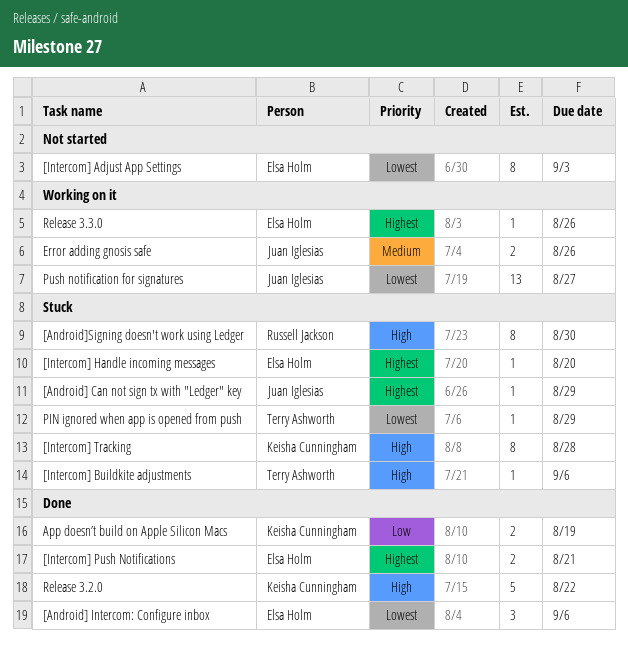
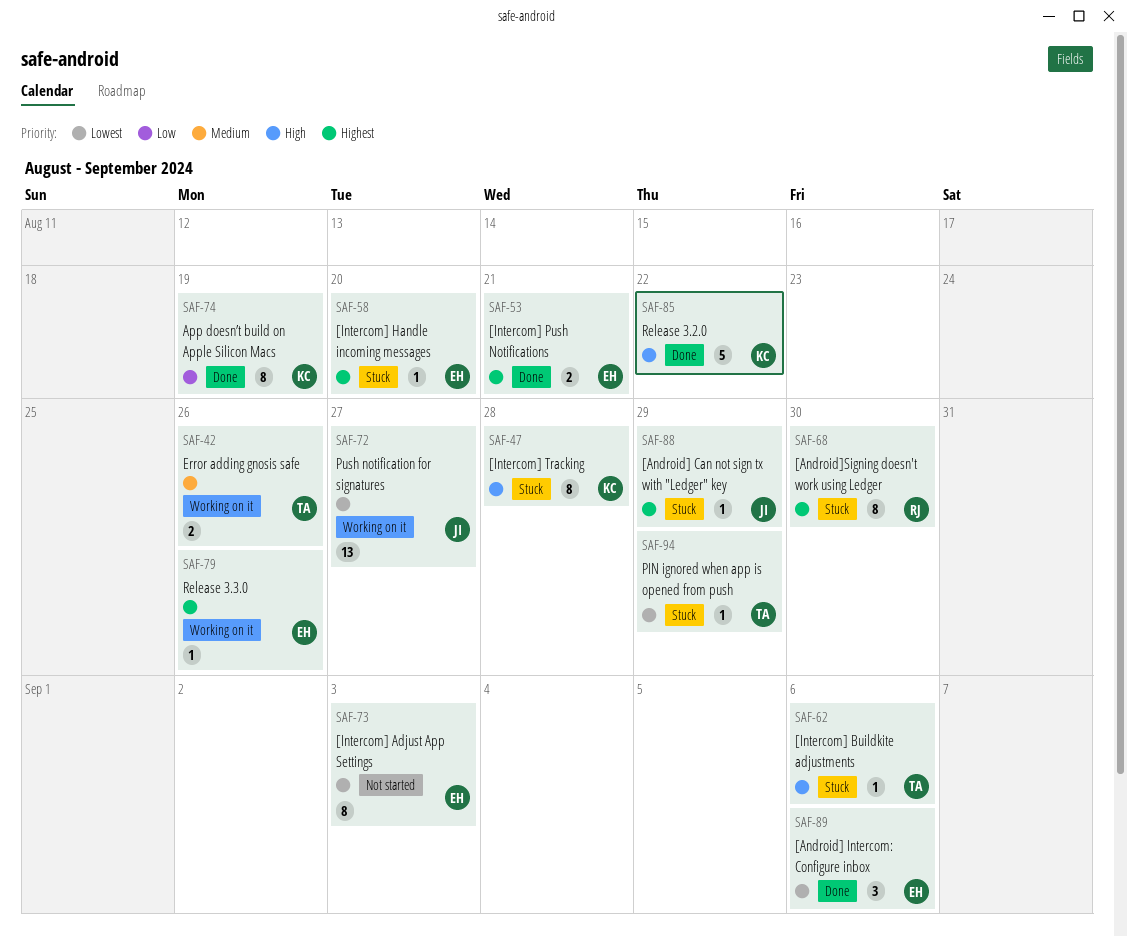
[Android]Signing doesn't work using Ledger, priority: High -> Highest
App doesn’t build on Apple Silicon Macs, estimate: 2 -> 8
Error adding gnosis safe, owner: Juan Iglesias -> Terry Ashworth

